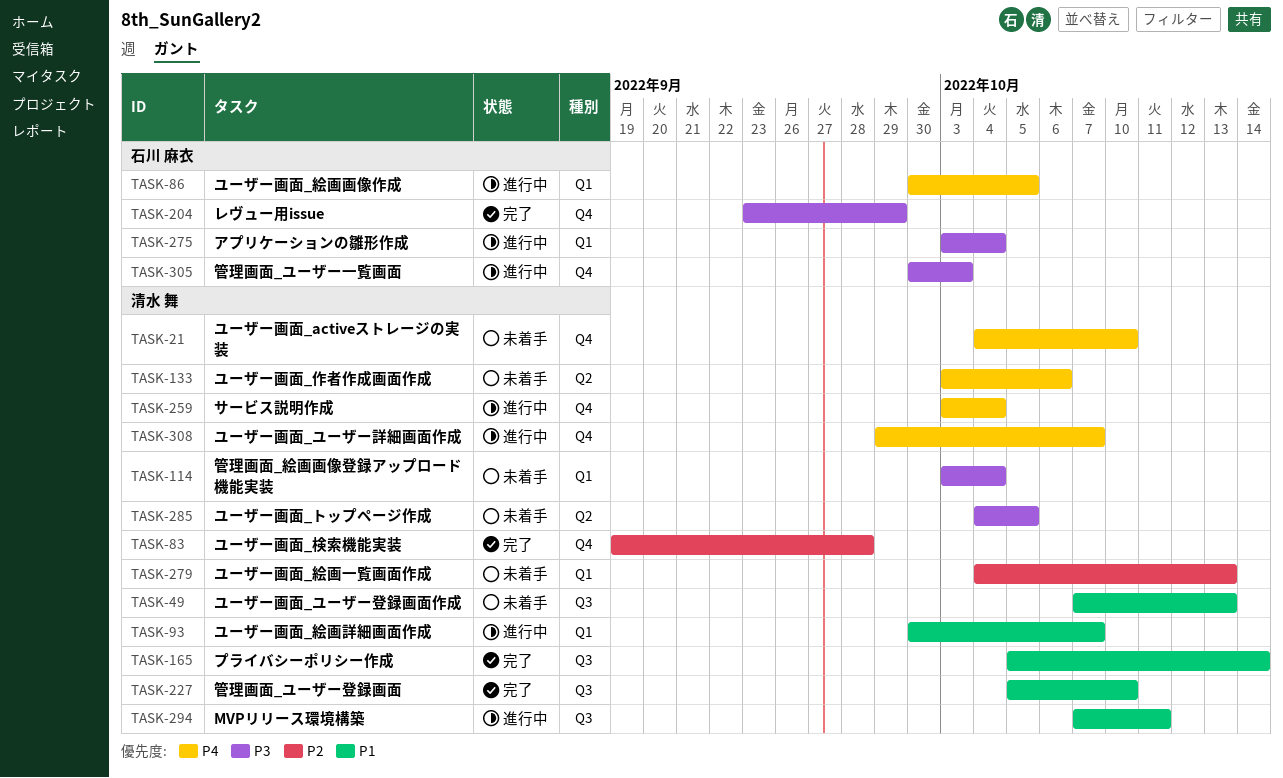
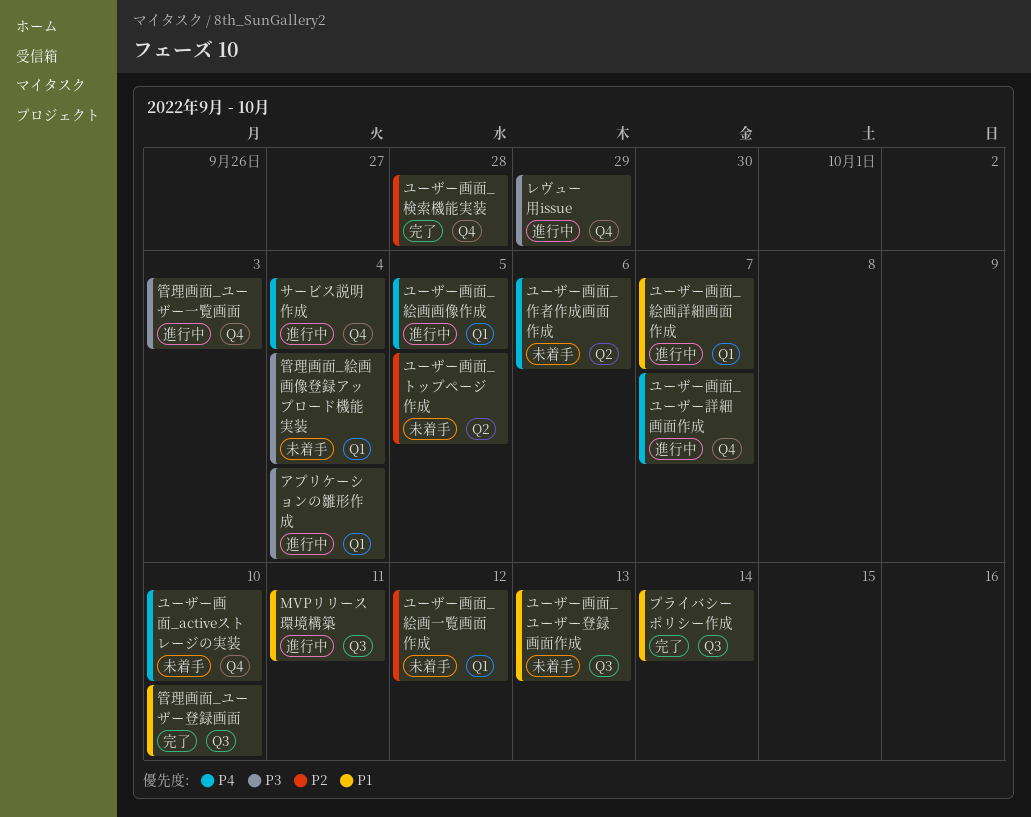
ユーザー画面_トップページ作成, priority: P3 -> P2
ユーザー画面_絵画一覧画面作成, due: Oct 13 -> Oct 12
レヴュー用issue, status: 完了 -> 進行中

